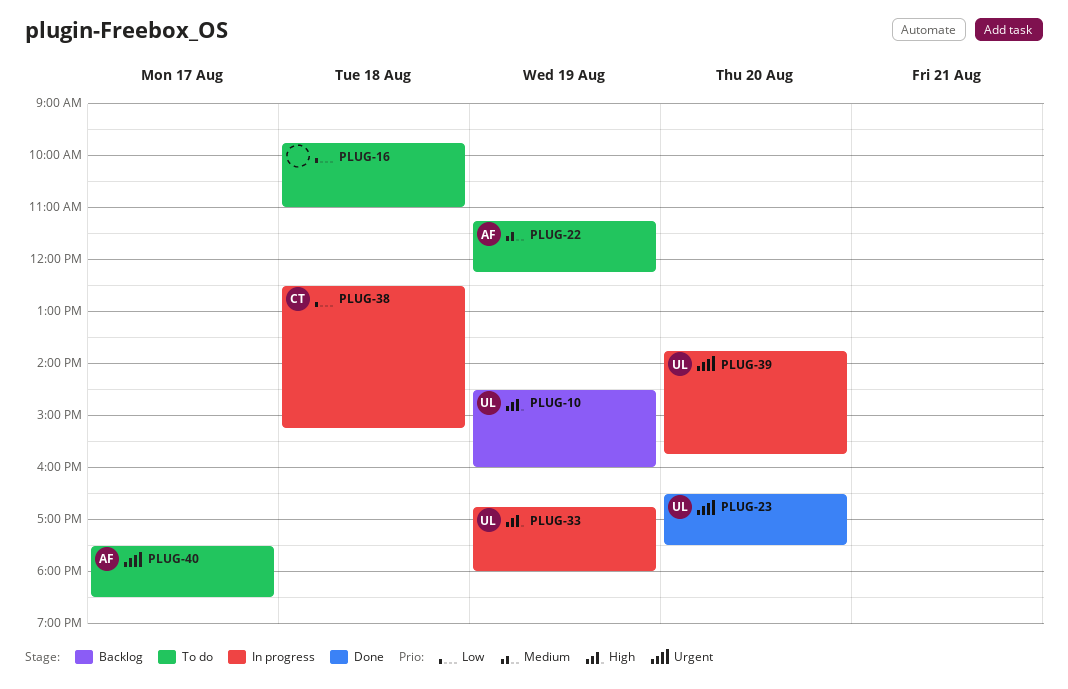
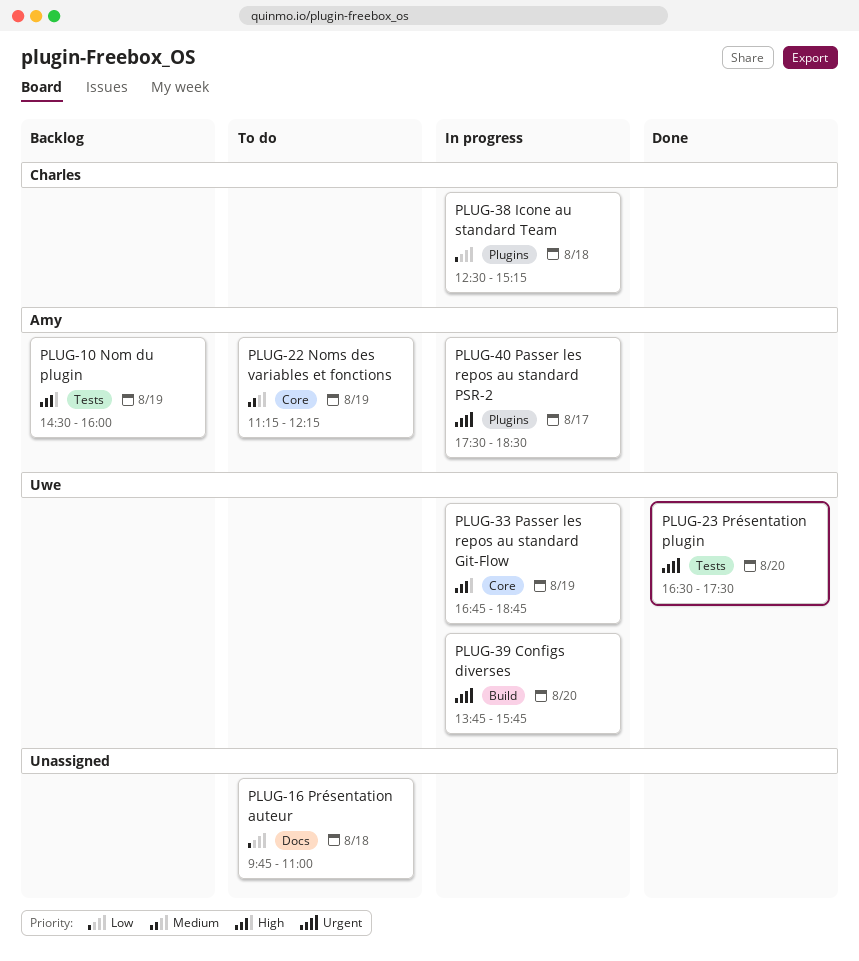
PLUG-10, owner: Uwe -> Amy
PLUG-33, ends: 18:00 -> 18:45
PLUG-40, status: To do -> In progress

